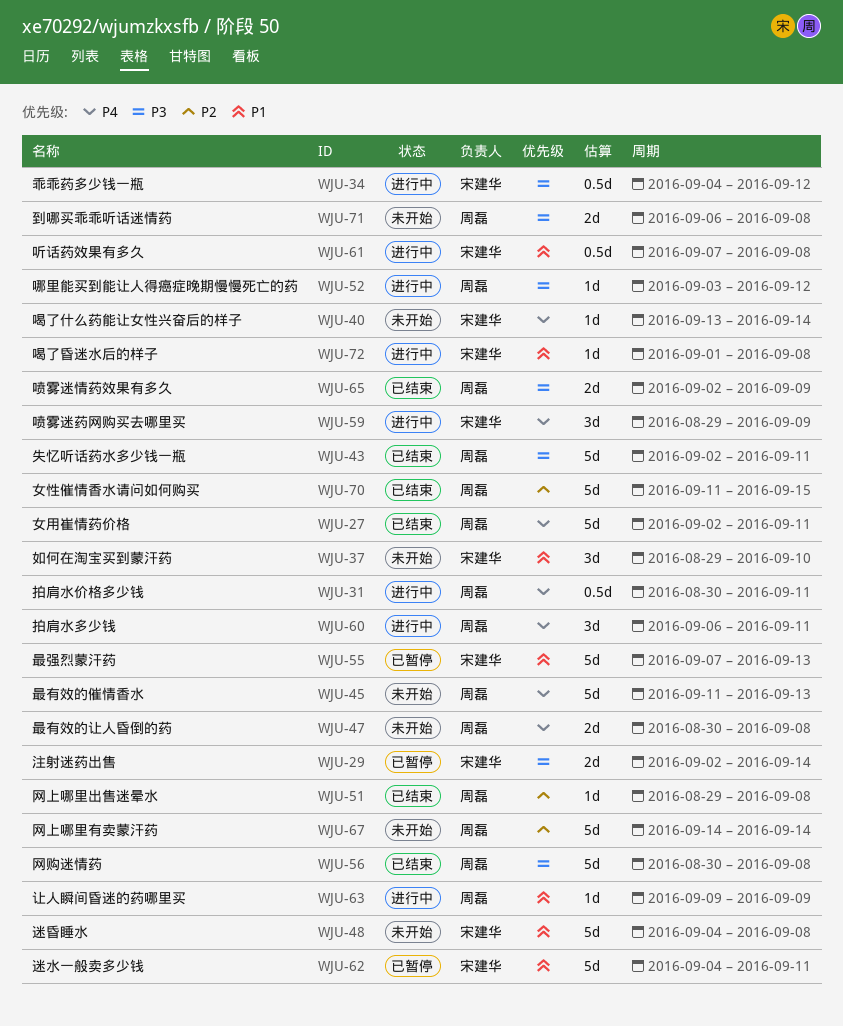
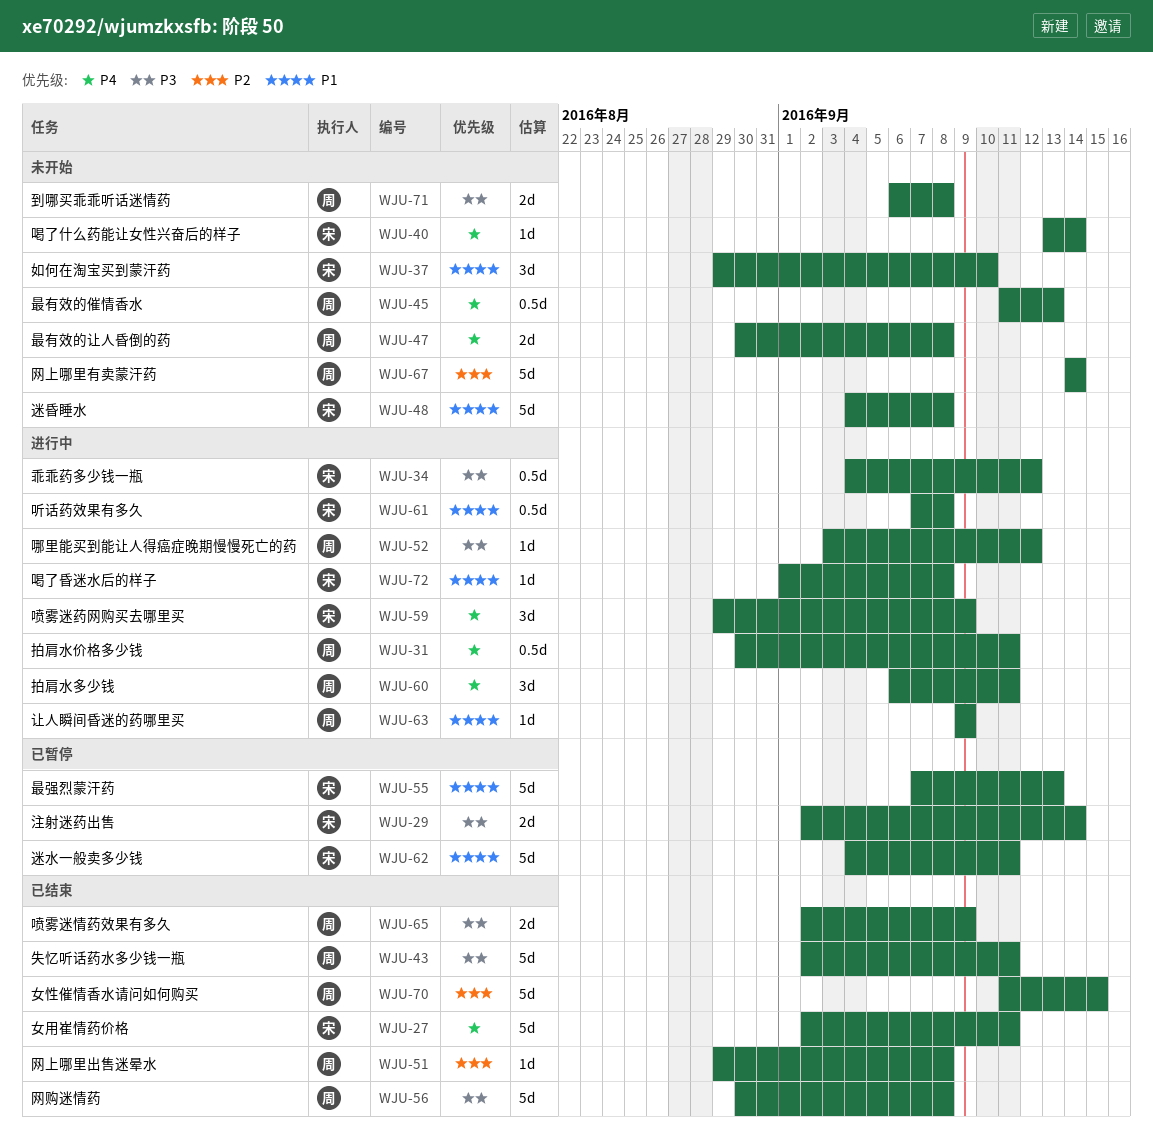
WJU-27, owner: 周磊 -> 宋建华
WJU-45, estimate: 5d -> 0.5d

